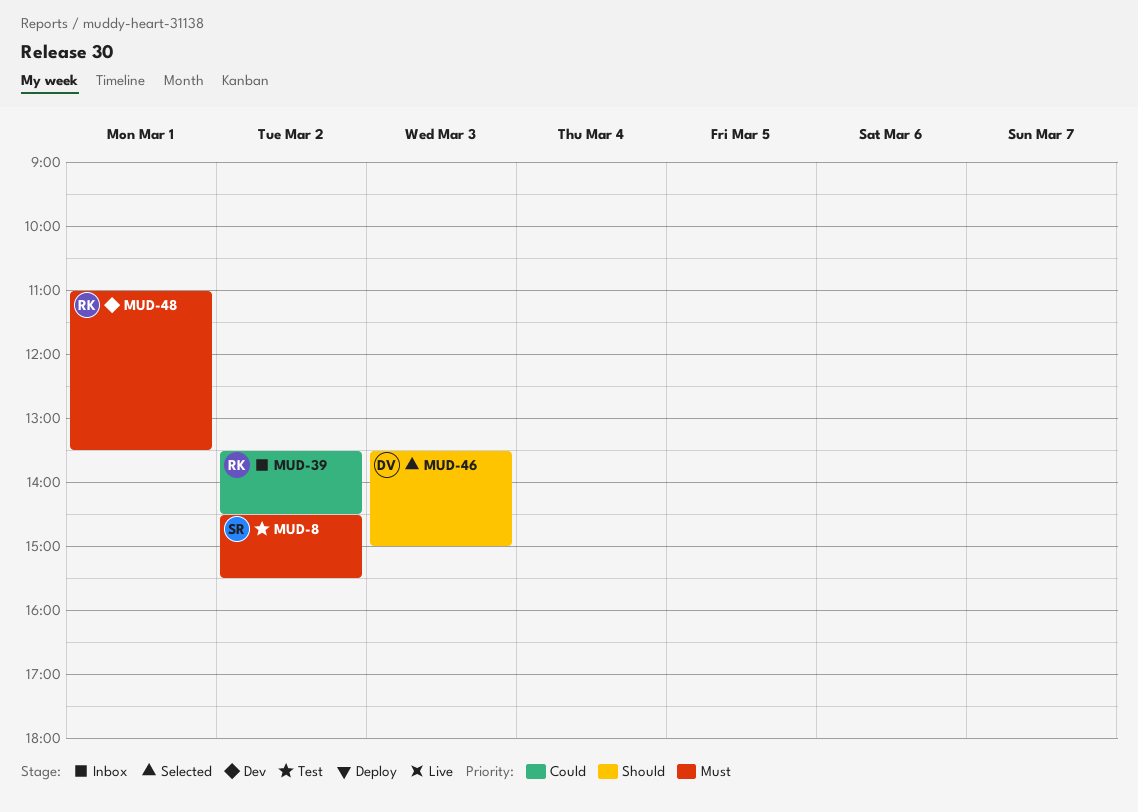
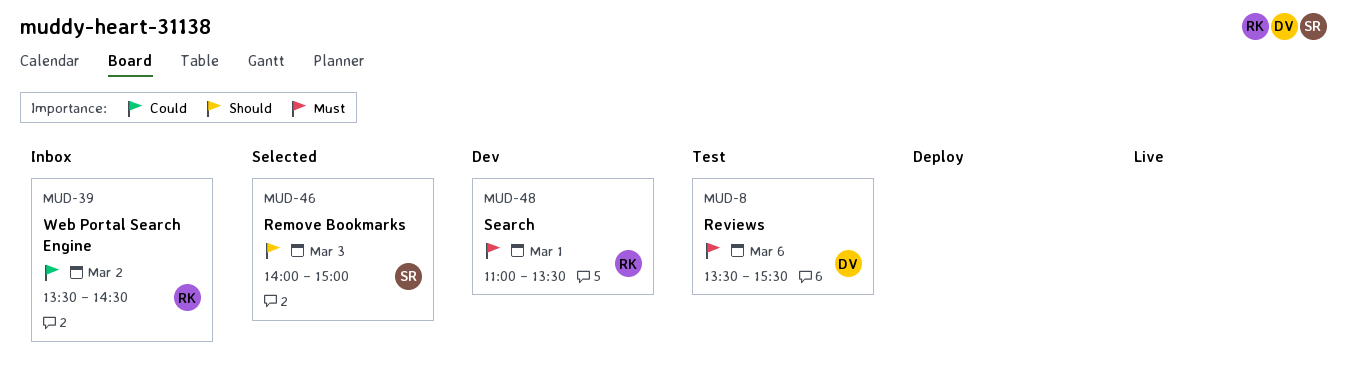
MUD-8, owner: SR -> DV
MUD-8, day: Mar 2 -> Mar 6
MUD-8, begins: 14:30 -> 13:30
MUD-46, owner: DV -> SR
MUD-46, begins: 13:30 -> 14:00

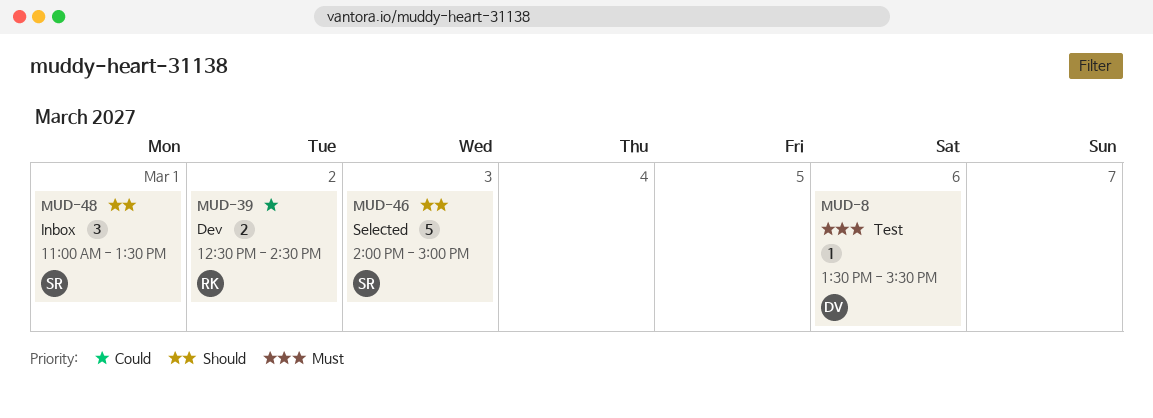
MUD-39, status: Inbox -> Dev
MUD-39, begins: 13:30 -> 12:30
MUD-48, status: Dev -> Inbox
MUD-48, owner: RK -> SR
MUD-48, priority: Must -> Should

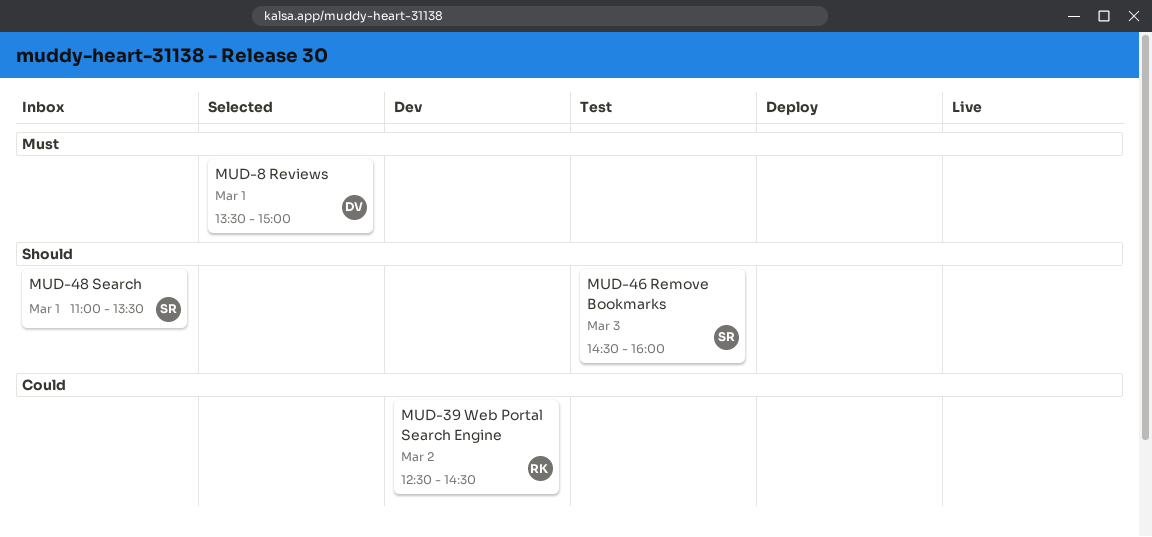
MUD-8, status: Test -> Selected
MUD-8, day: Mar 6 -> Mar 1
MUD-8, ends: 15:30 -> 15:00
MUD-46, status: Selected -> Test
MUD-46, begins: 14:00 -> 14:30
MUD-46, ends: 15:00 -> 16:00

